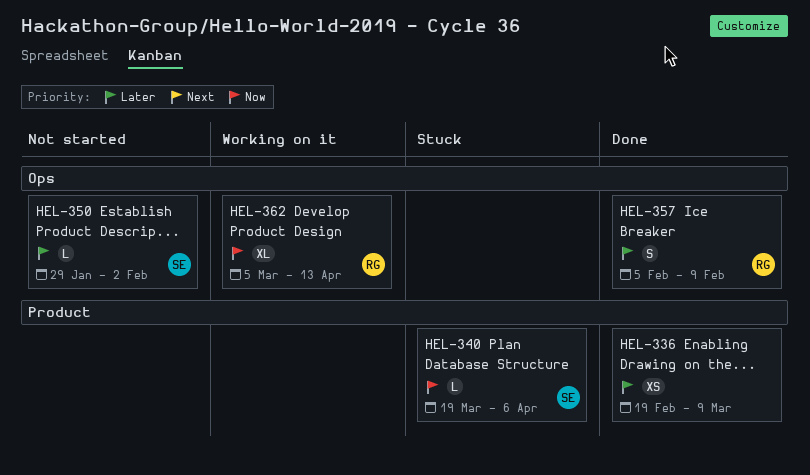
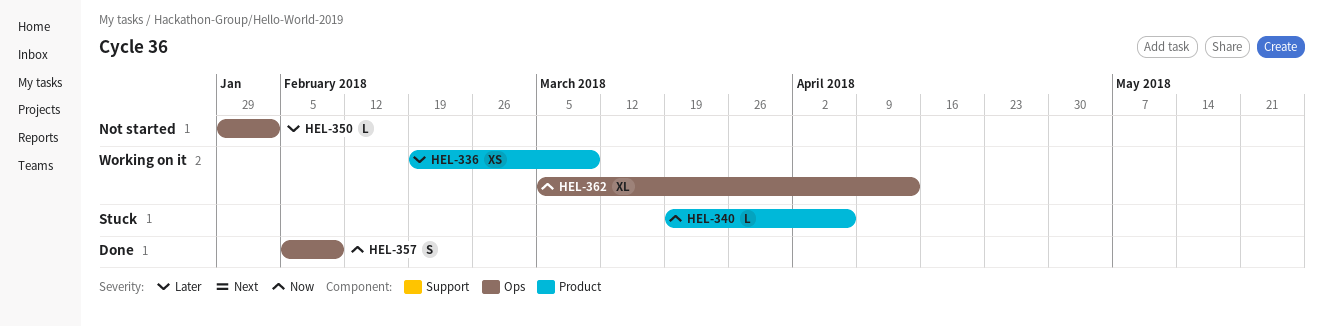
HEL-336, status: Done -> Working on it
HEL-357, priority: Later -> Now

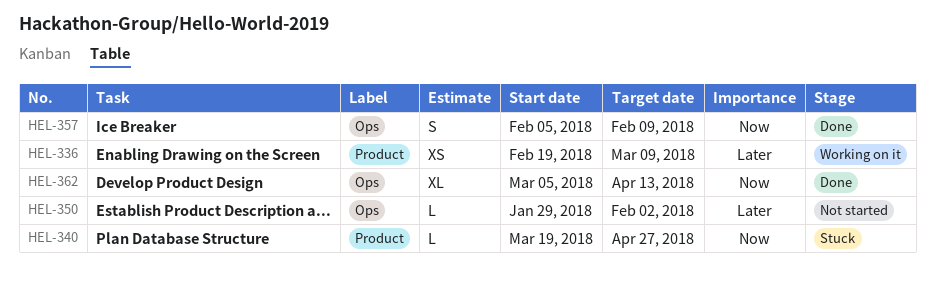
HEL-340, due: Apr 6 -> Apr 27
HEL-362, status: Working on it -> Done

